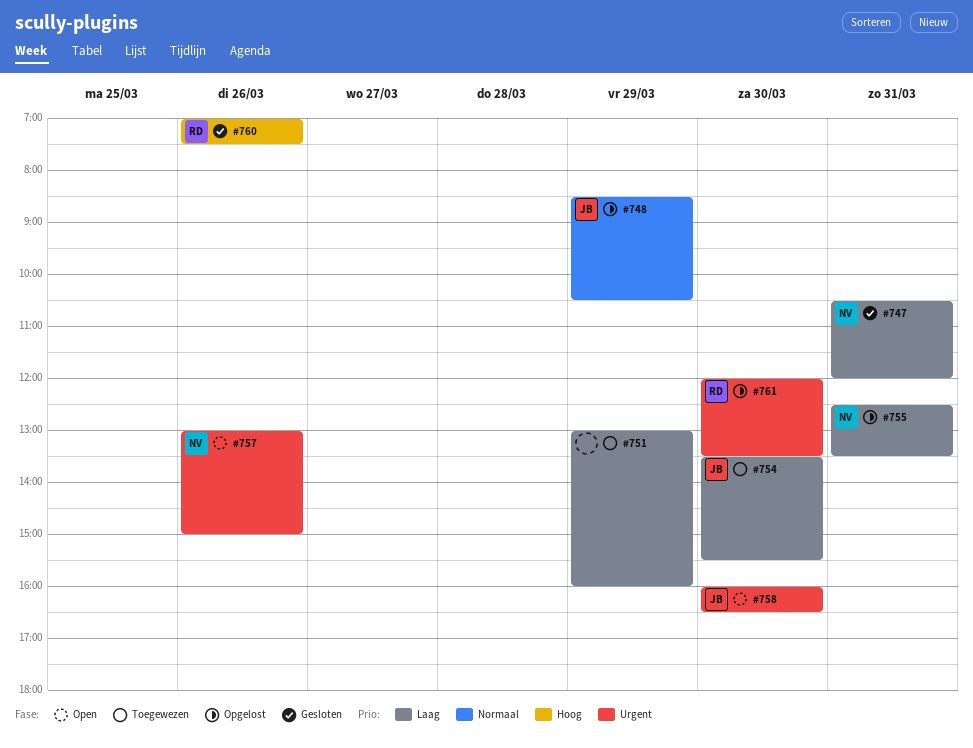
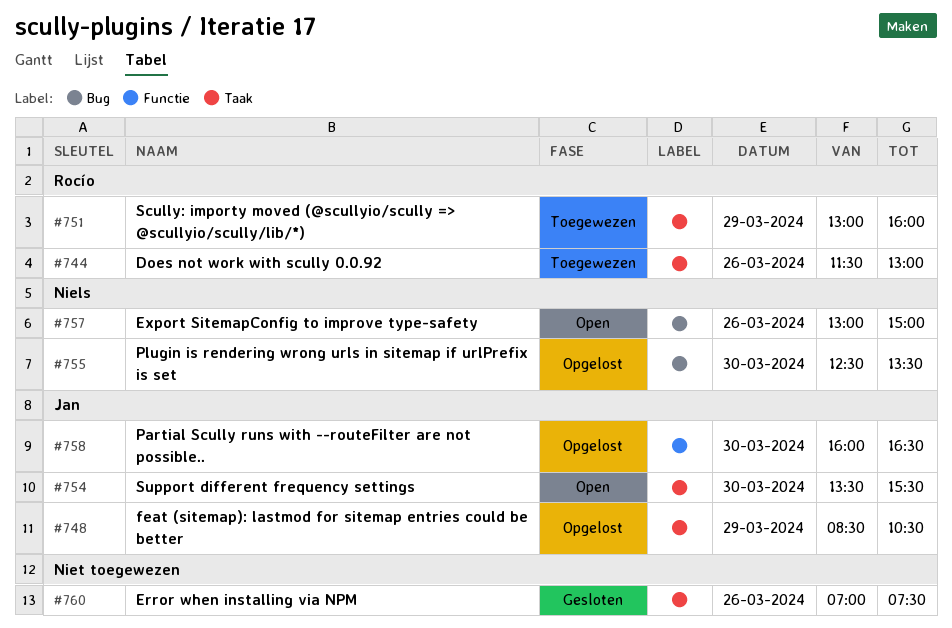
#744: none -> present
#747: present -> none
#751, owner: none -> Rocío
#754, status: Toegewezen -> Open
#755, day: Mar 31 -> Mar 30
#758, status: Open -> Opgelost
#760, owner: Rocío -> none
#761: present -> none

